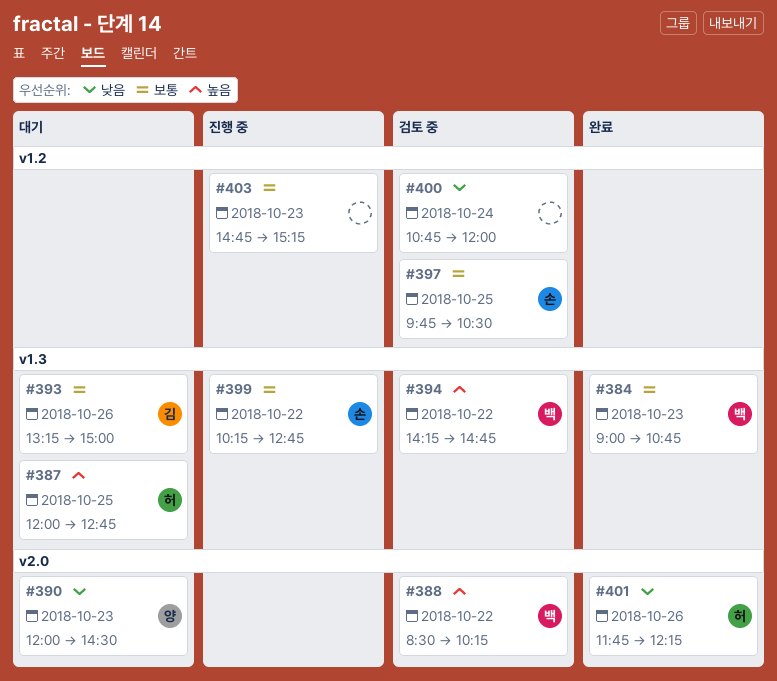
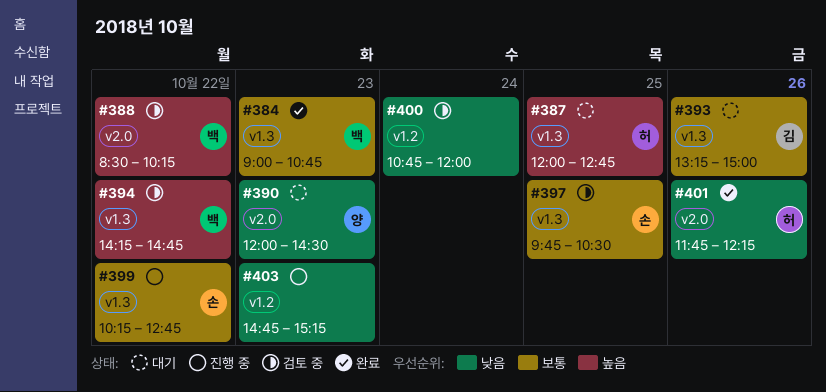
#397, label: v1.2 -> v1.3
#403, priority: 보통 -> 낮음

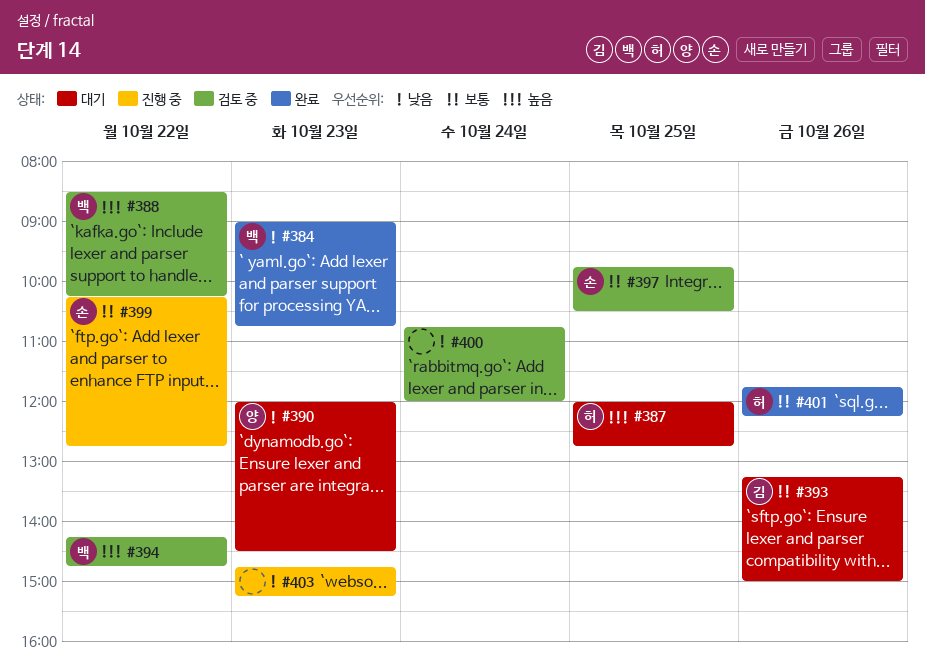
#384, priority: 보통 -> 낮음
#401, priority: 낮음 -> 보통

